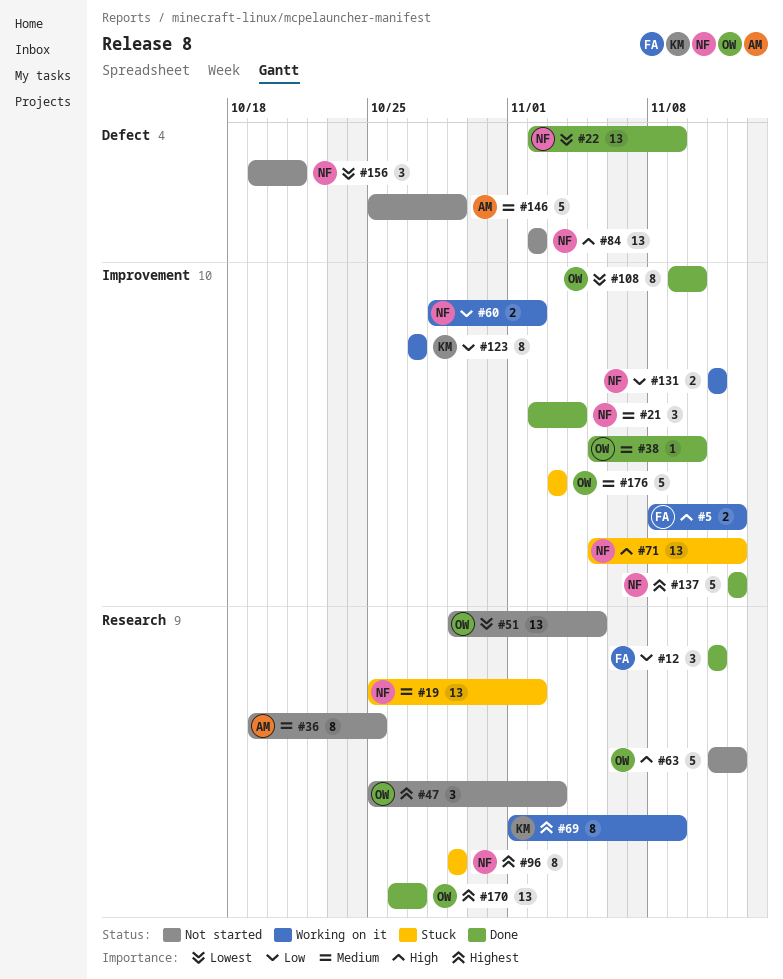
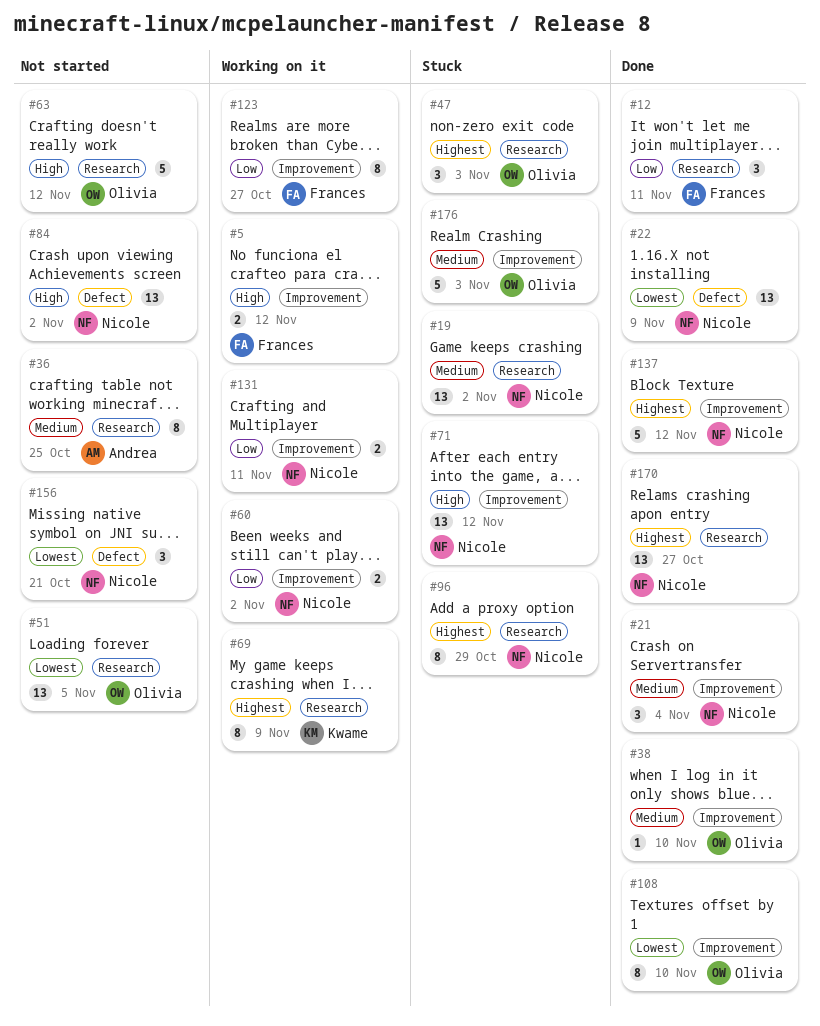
#47, status: Not started -> Stuck
#123, owner: Kwame -> Frances
#146: present -> none
#170, owner: Olivia -> Nicole

